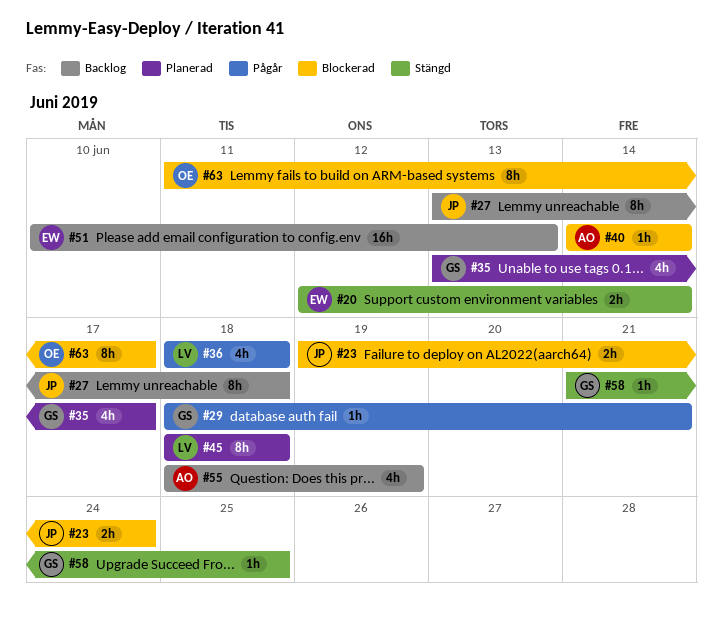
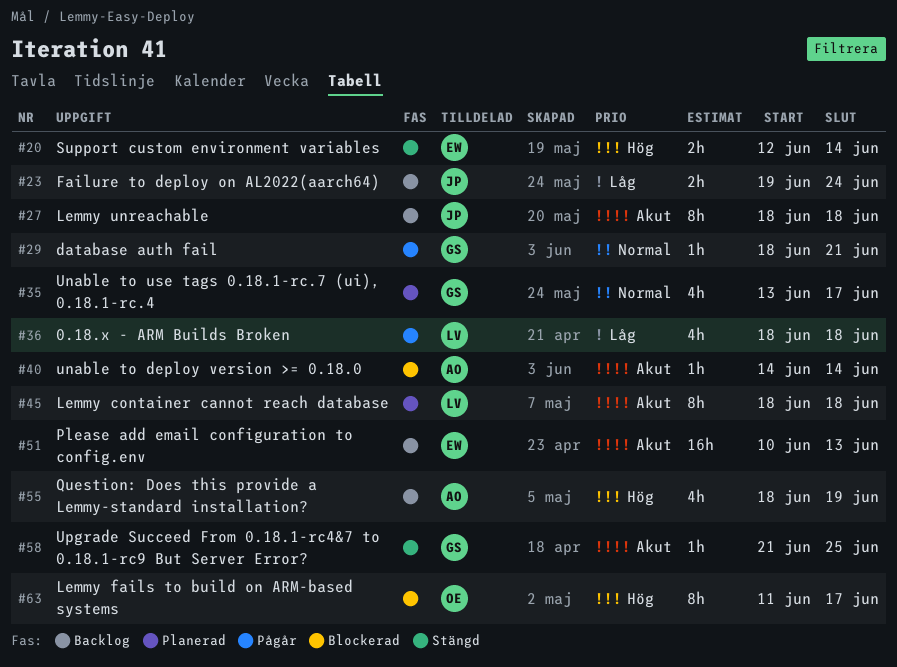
#23, status: Blockerad -> Backlog
#27, start: Jun 13 -> Jun 18

